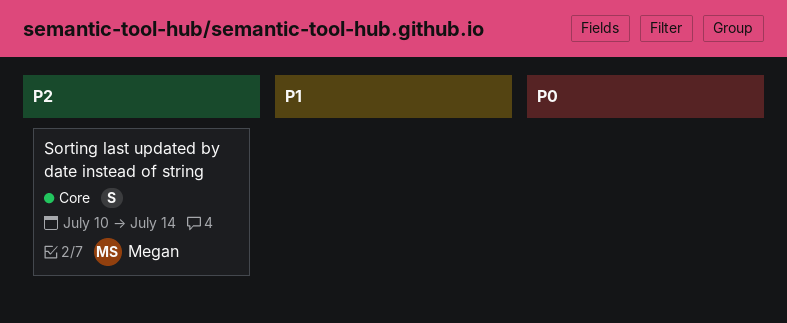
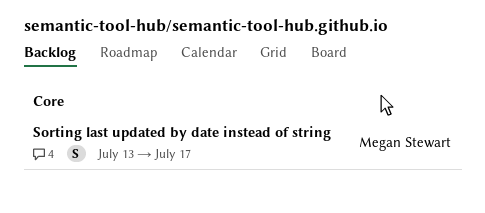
Sorting last updated by date instead of string, start: Jul 10 -> Jul 13
Sorting last updated by date instead of string, due: Jul 14 -> Jul 17

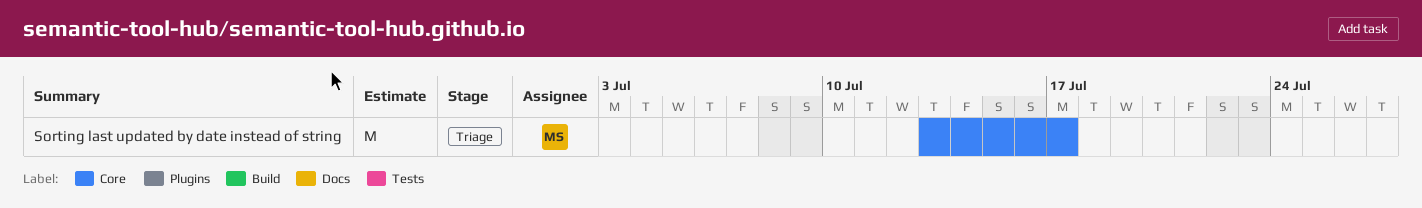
Sorting last updated by date instead of string, estimate: S -> M

